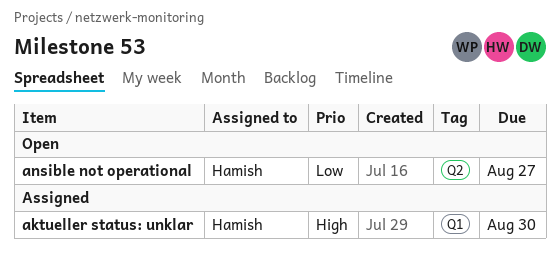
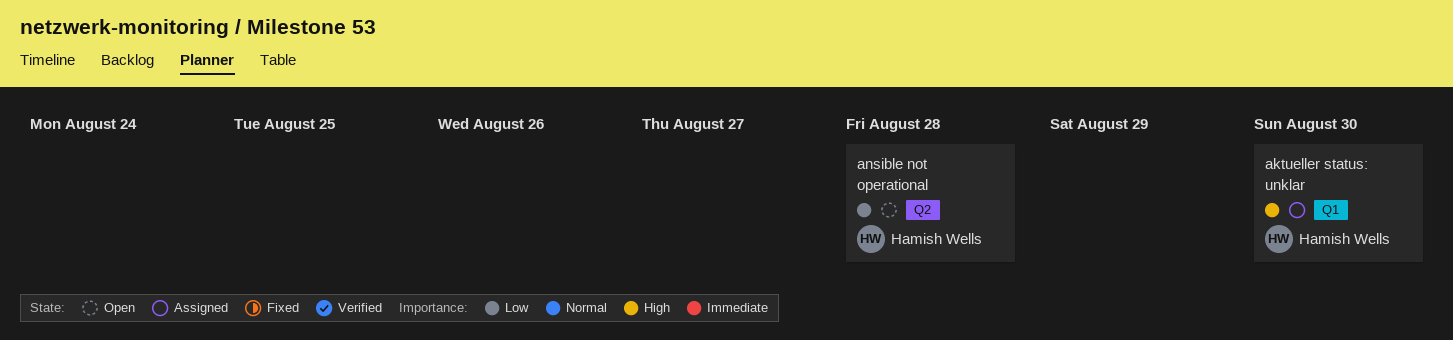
ansible not operational, due: Aug 27 -> Aug 28

